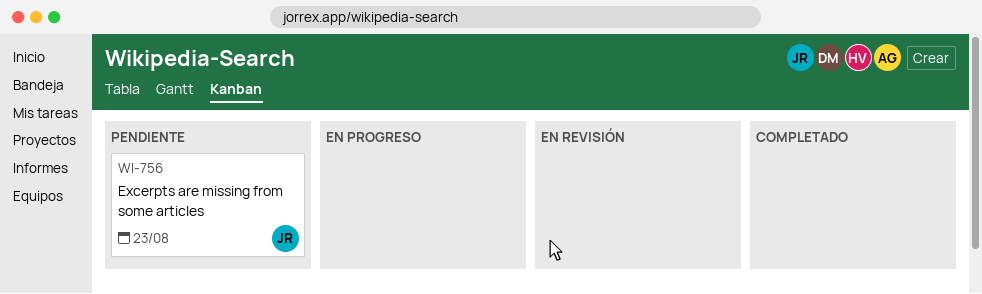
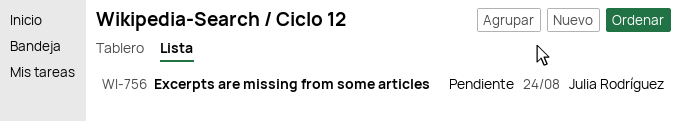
WI-756, due: Aug 23 -> Aug 24

